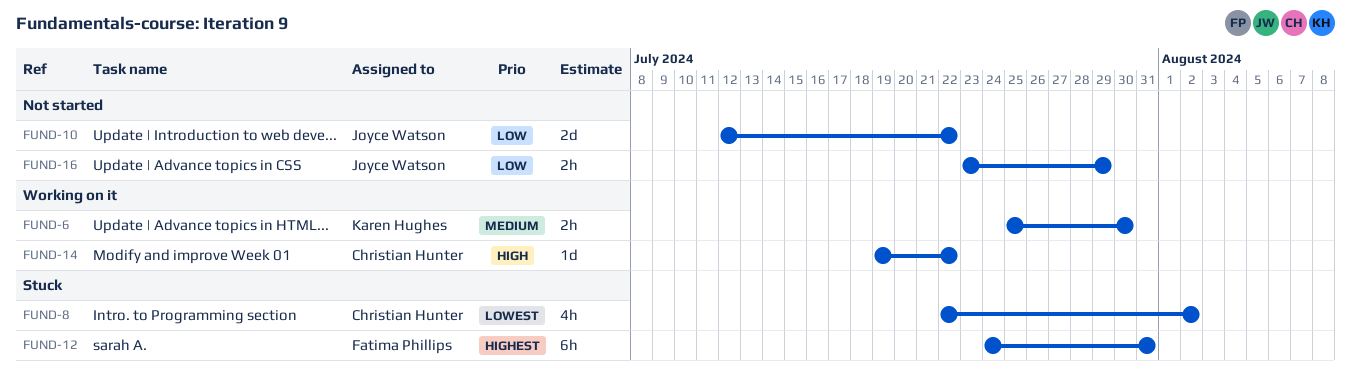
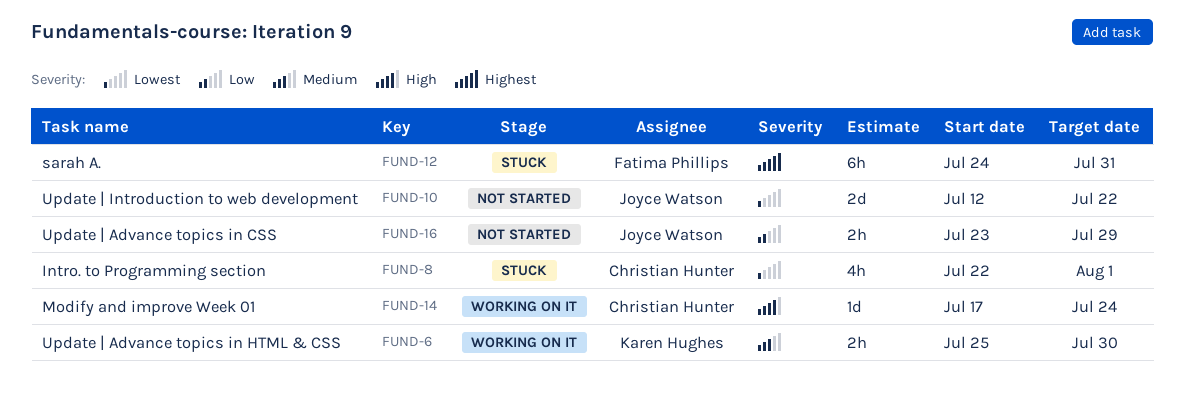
FUND-8, due: Aug 2 -> Aug 1
FUND-10, priority: Low -> Lowest
FUND-14, start: Jul 19 -> Jul 17
FUND-14, due: Jul 22 -> Jul 24

